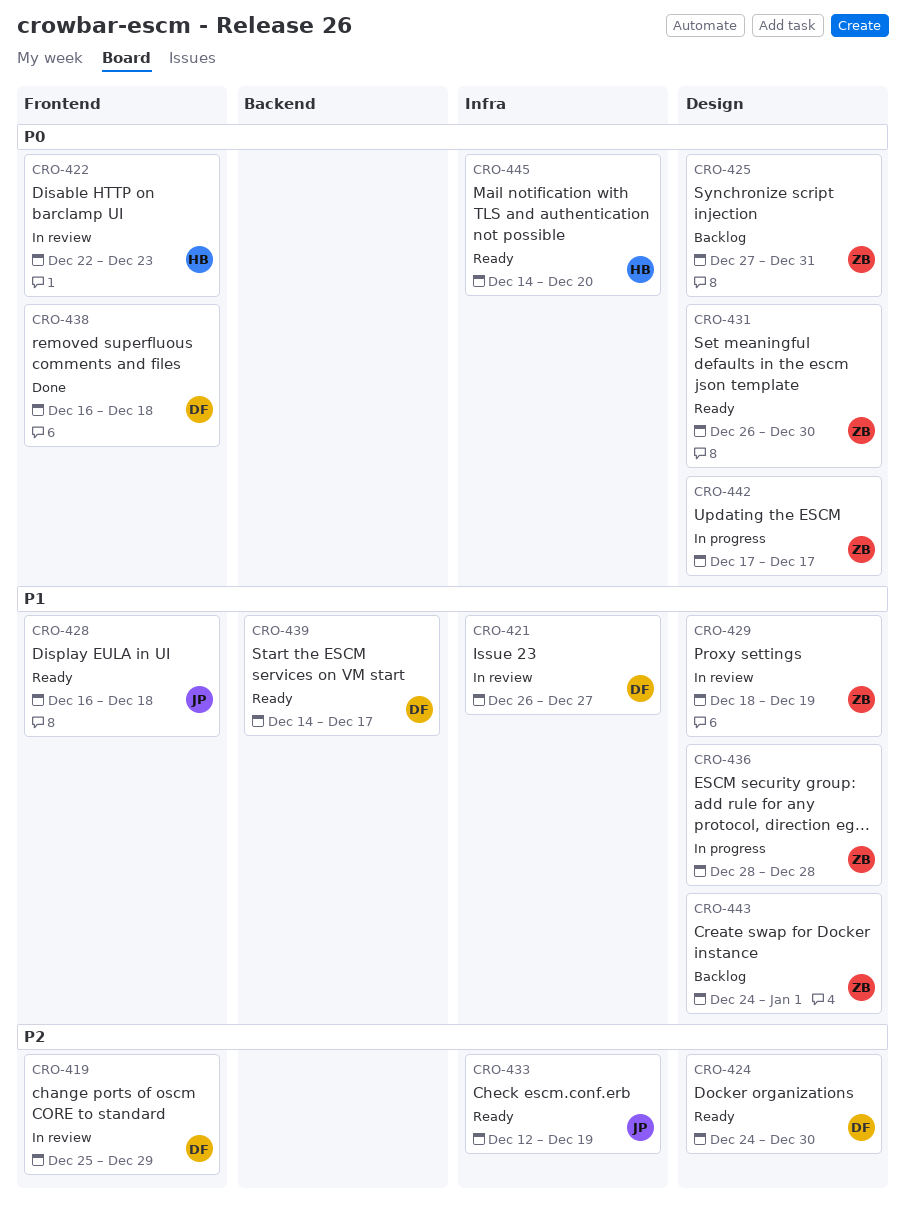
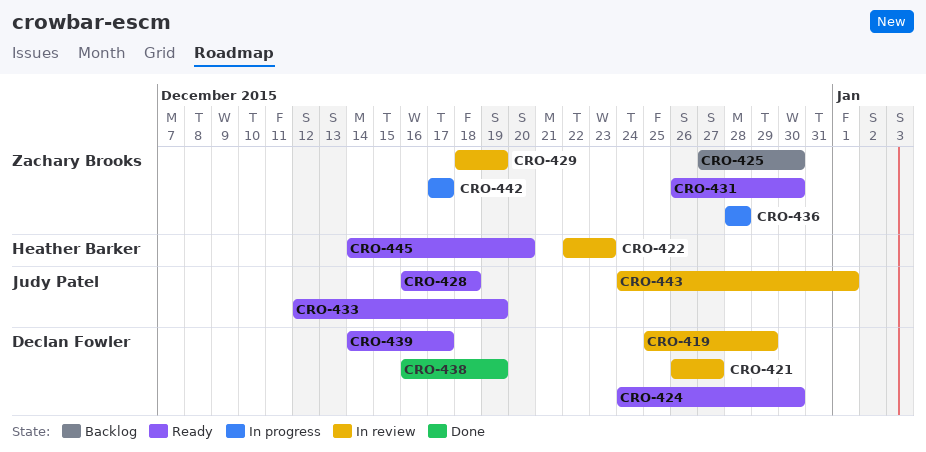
CRO-425, due: Dec 31 -> Dec 30
CRO-438, due: Dec 18 -> Dec 19
CRO-443, status: Backlog -> In review
CRO-443, owner: Zachary Brooks -> Judy Patel

